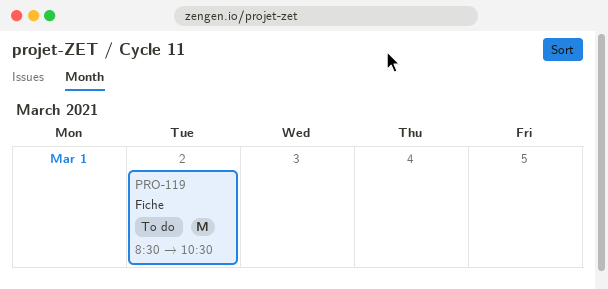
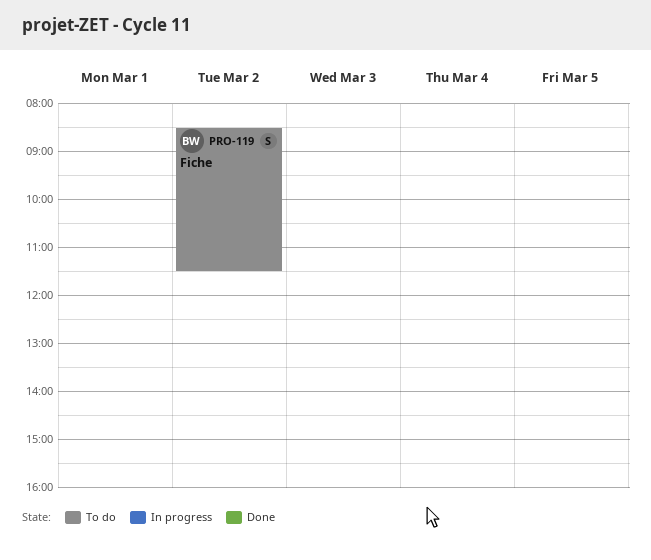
PRO-119, estimate: M -> S
PRO-119, ends: 10:30 -> 11:30

